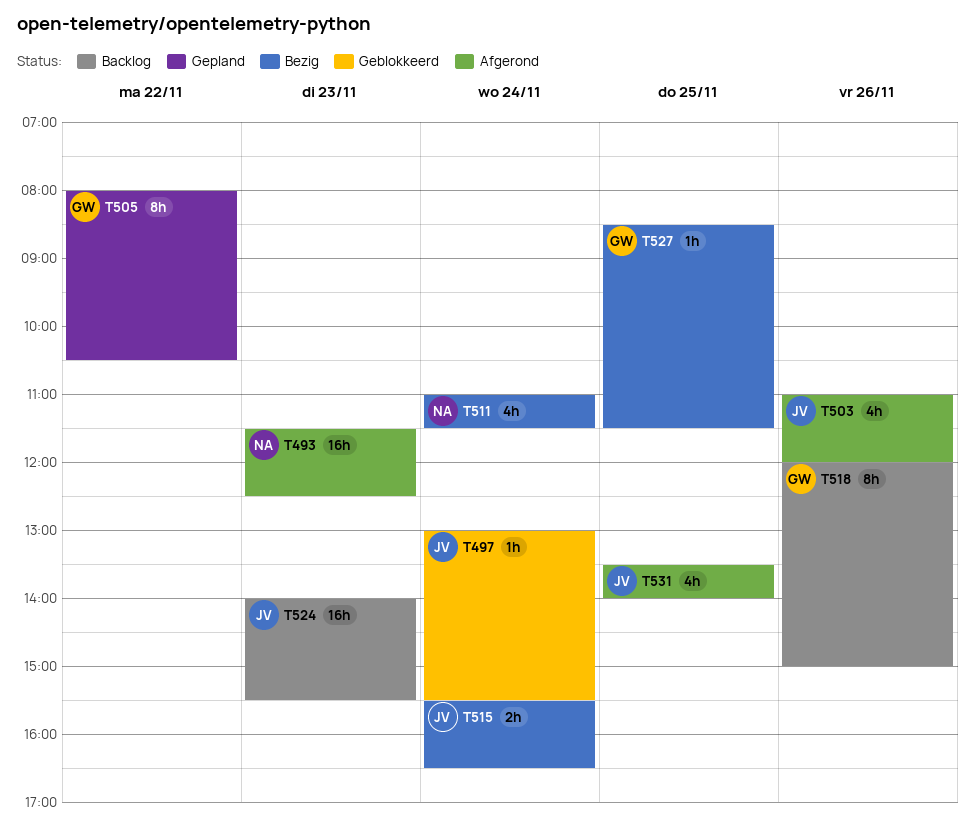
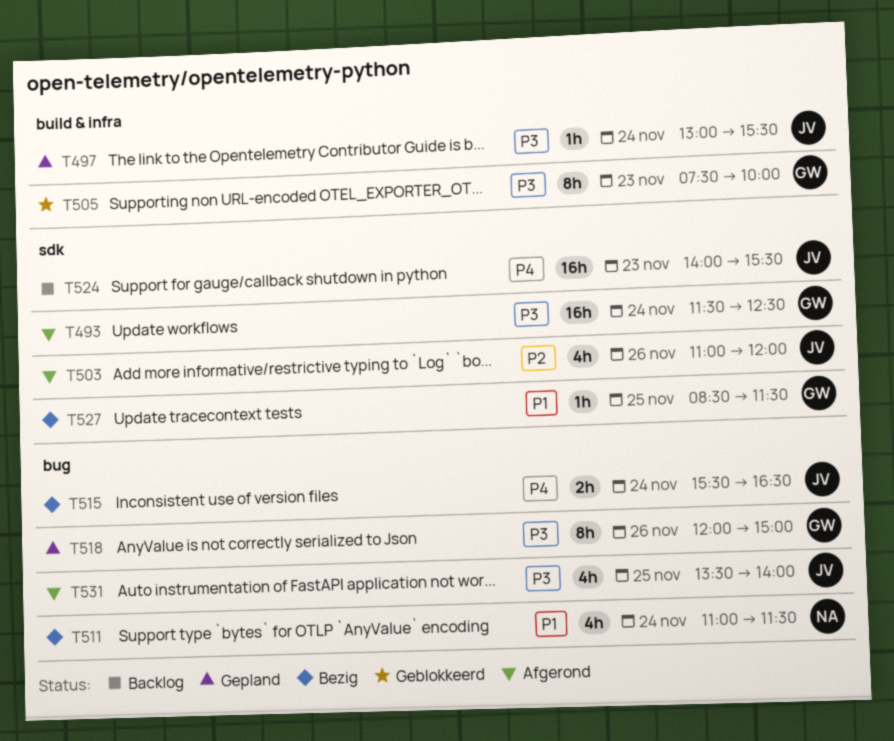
T493, owner: NA -> GW
T493, day: Nov 23 -> Nov 24
T497, status: Geblokkeerd -> Gepland
T505, status: Gepland -> Geblokkeerd
T505, day: Nov 22 -> Nov 23
T505, begins: 08:00 -> 07:30
T505, ends: 10:30 -> 10:00
T518, status: Backlog -> Gepland

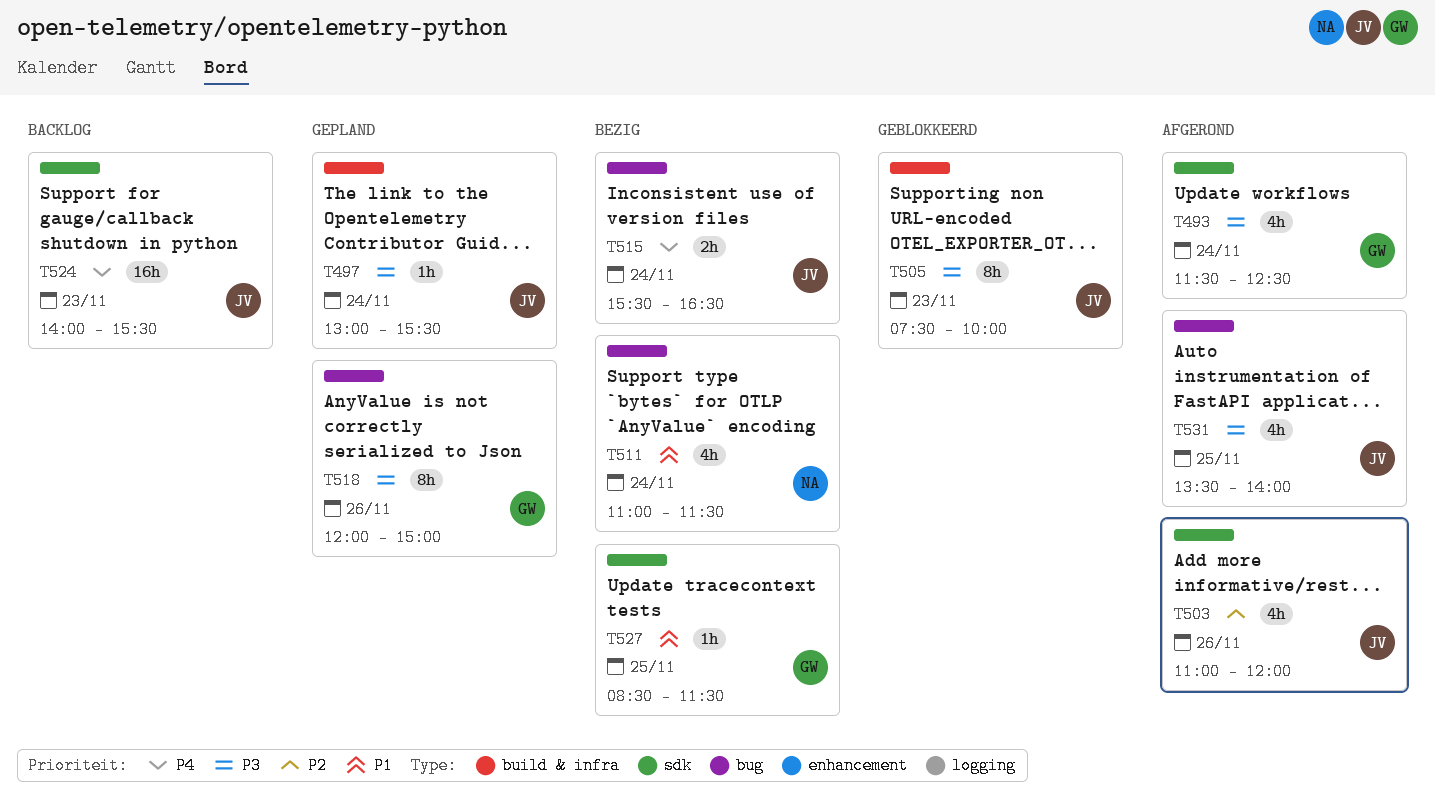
T493, estimate: 16h -> 4h
T505, owner: GW -> JV

